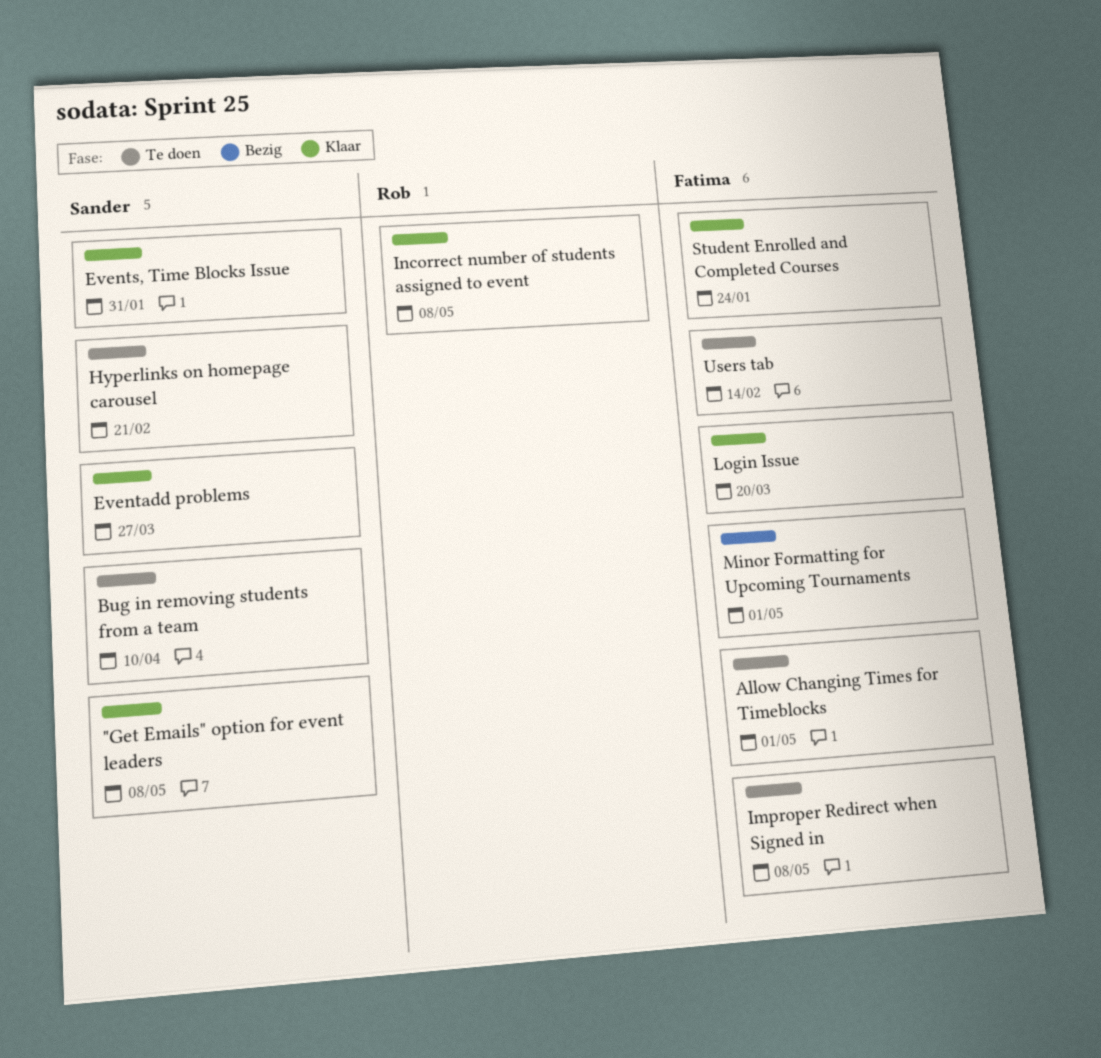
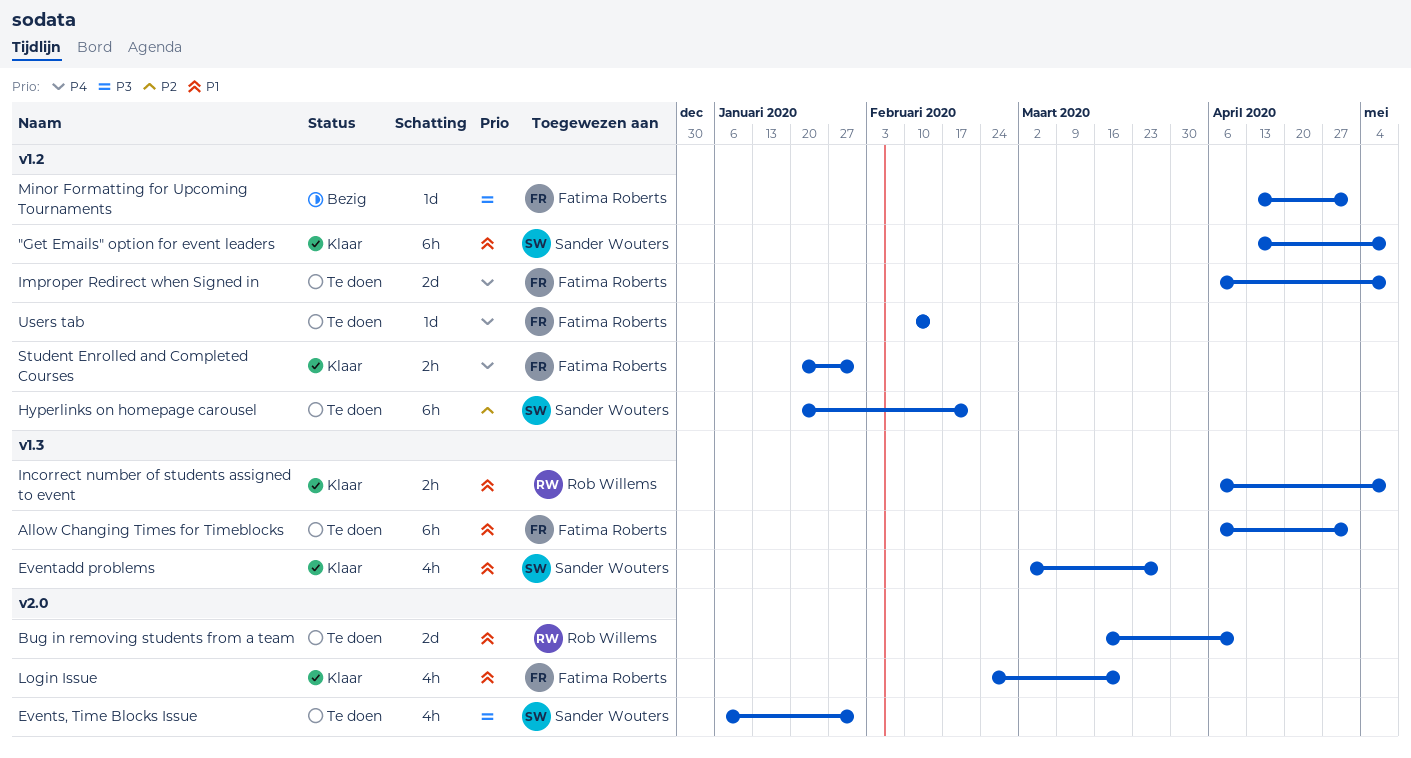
Bug in removing students from a team, owner: Sander Wouters -> Rob Willems
Events, Time Blocks Issue, status: Klaar -> Te doen
Student Enrolled and Completed Courses, due: Jan 24 -> Jan 31

